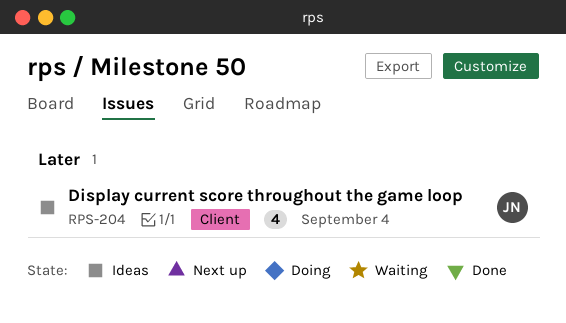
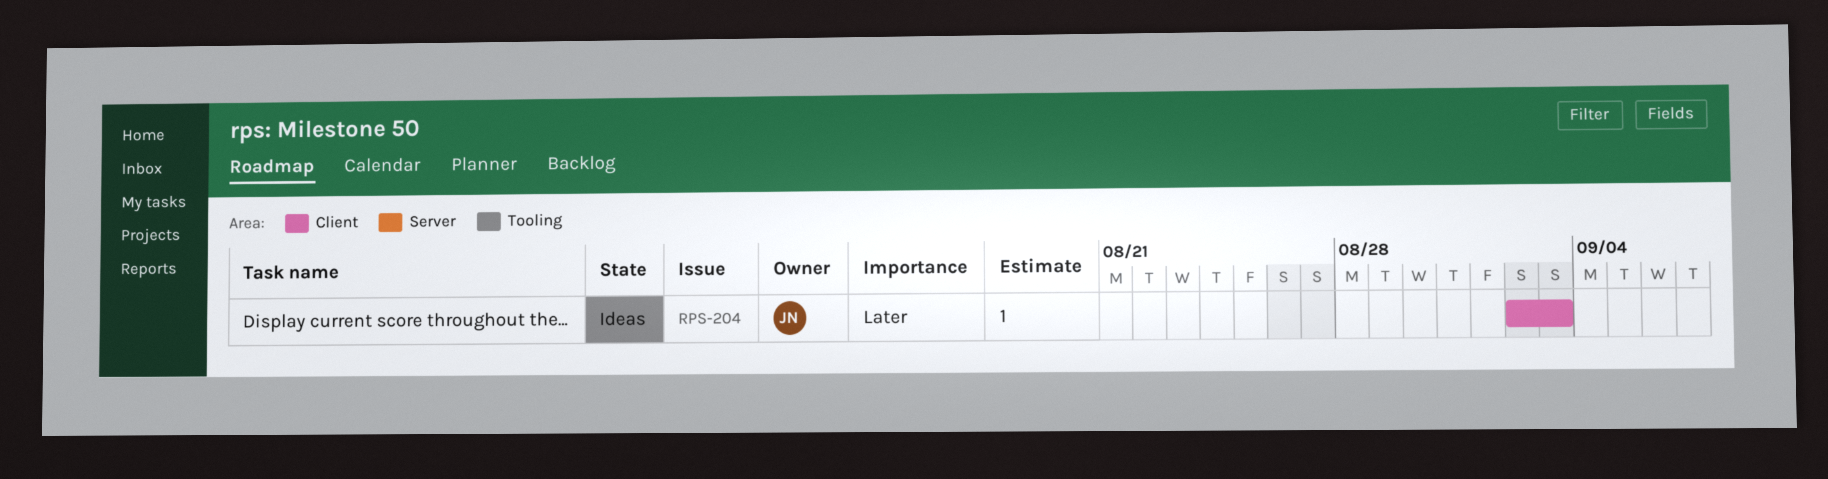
RPS-204, estimate: 4 -> 1
RPS-204, due: Sep 4 -> Sep 3

